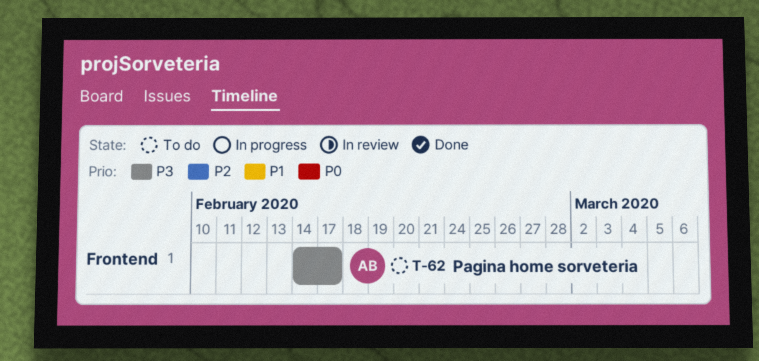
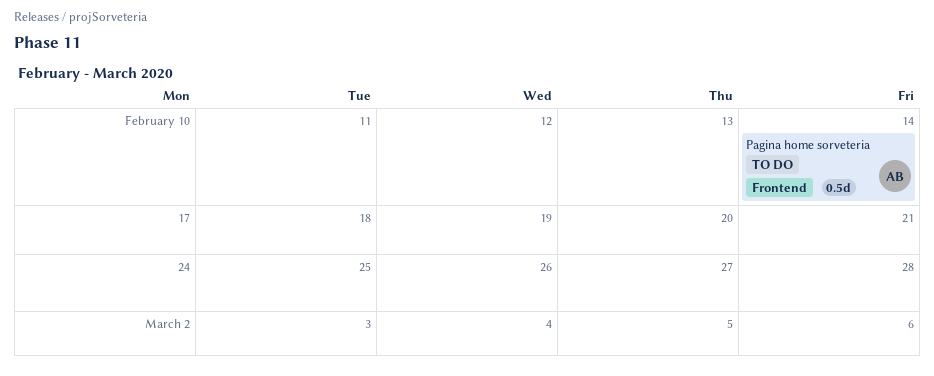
Pagina home sorveteria, due: Feb 17 -> Feb 14

